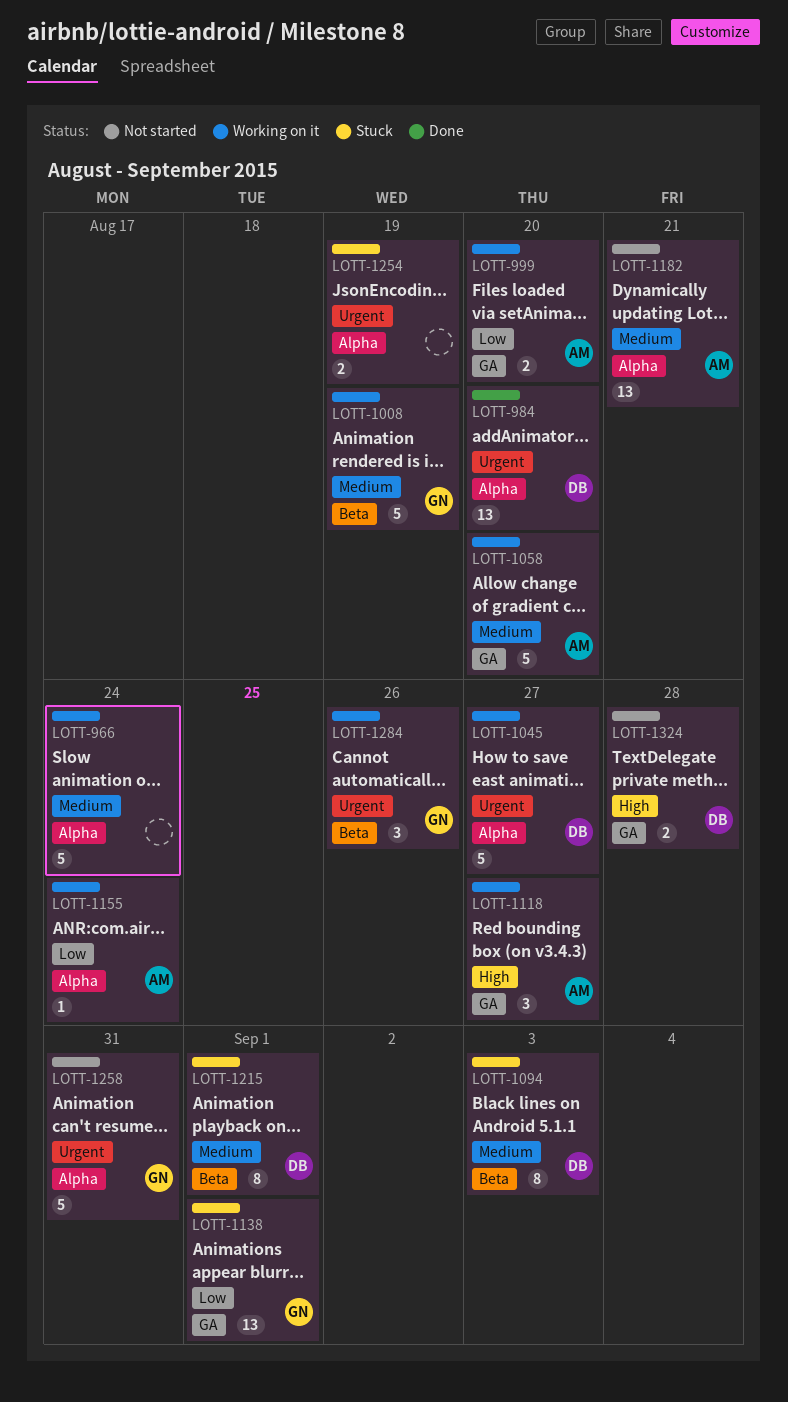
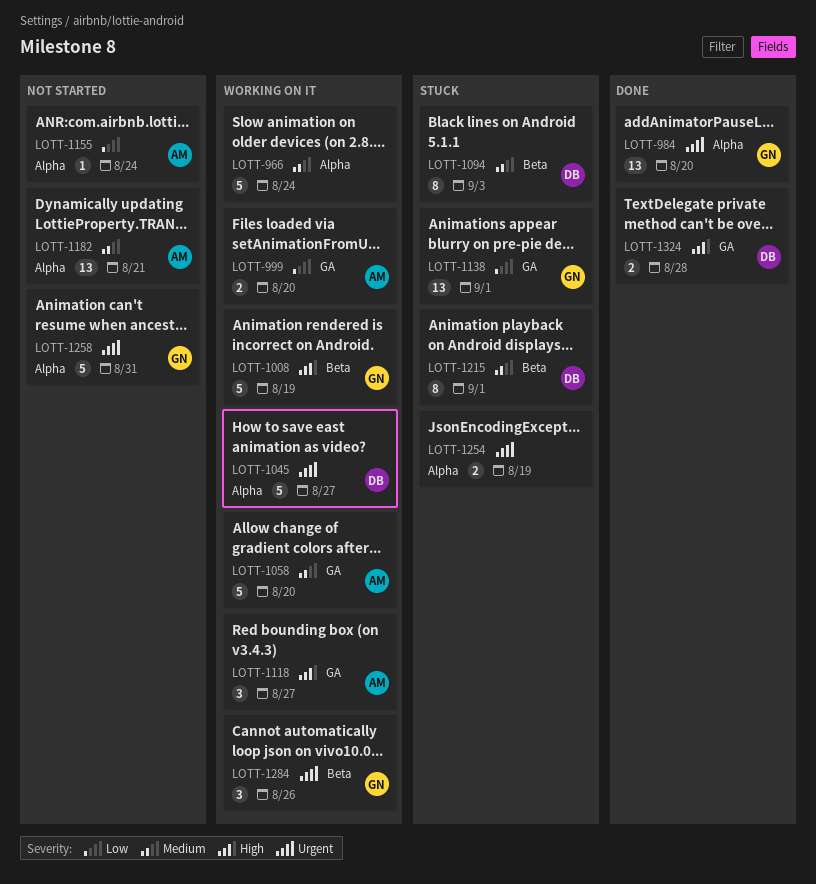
LOTT-984, owner: DB -> GN
LOTT-1008, priority: Medium -> High
LOTT-1155, status: Working on it -> Not started
LOTT-1324, status: Not started -> Done

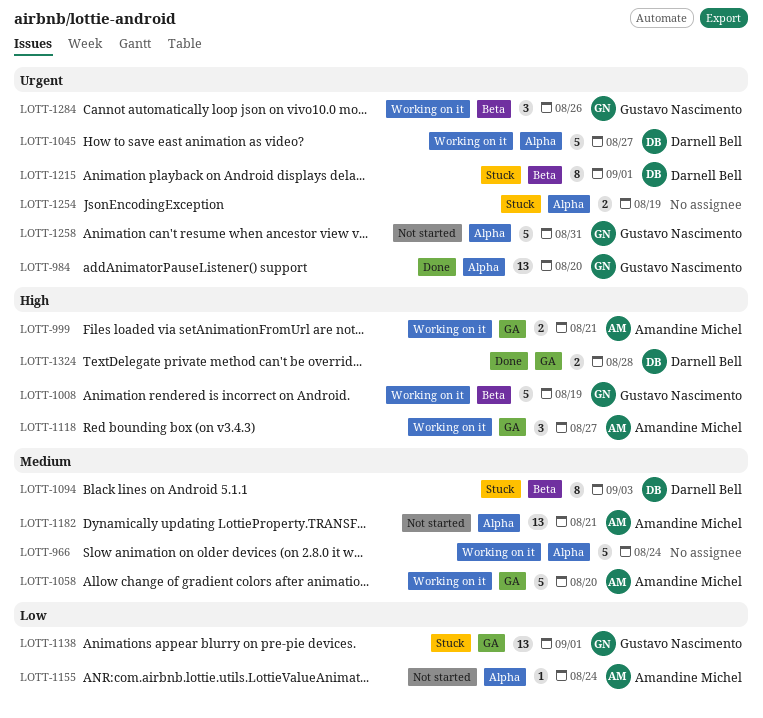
LOTT-999, priority: Low -> High
LOTT-999, due: Aug 20 -> Aug 21
LOTT-1215, priority: Medium -> Urgent

